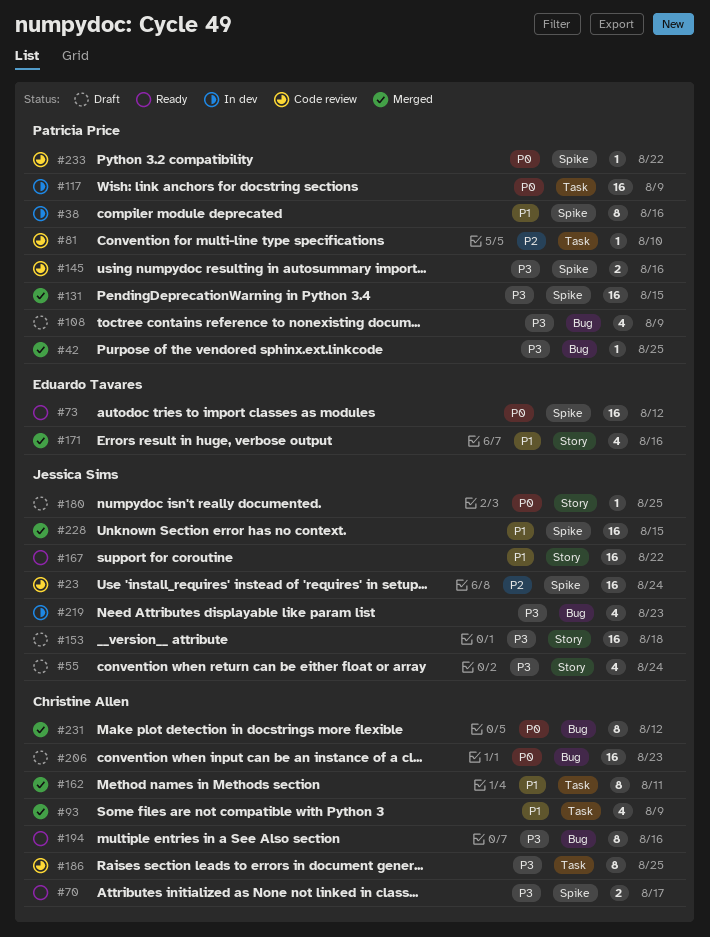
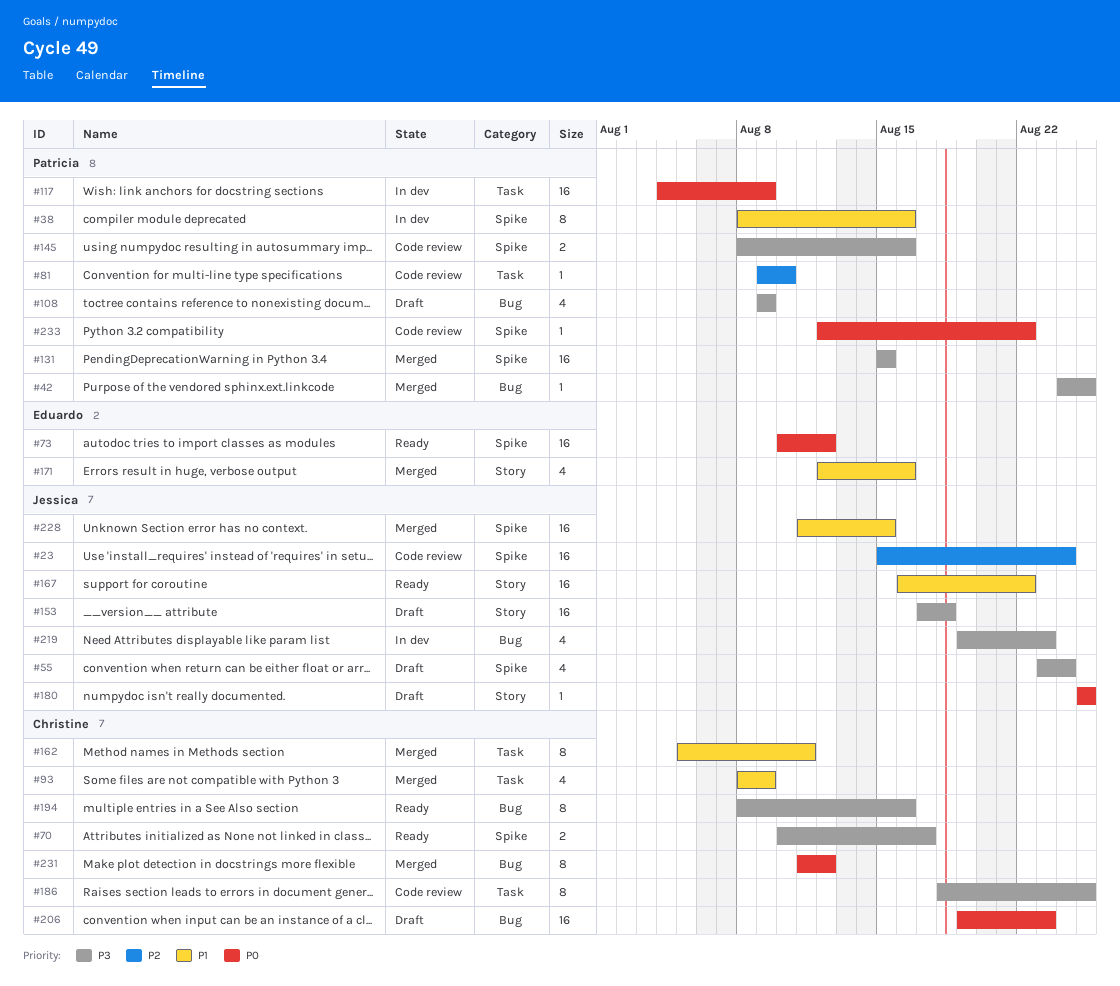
#55, label: Story -> Spike

